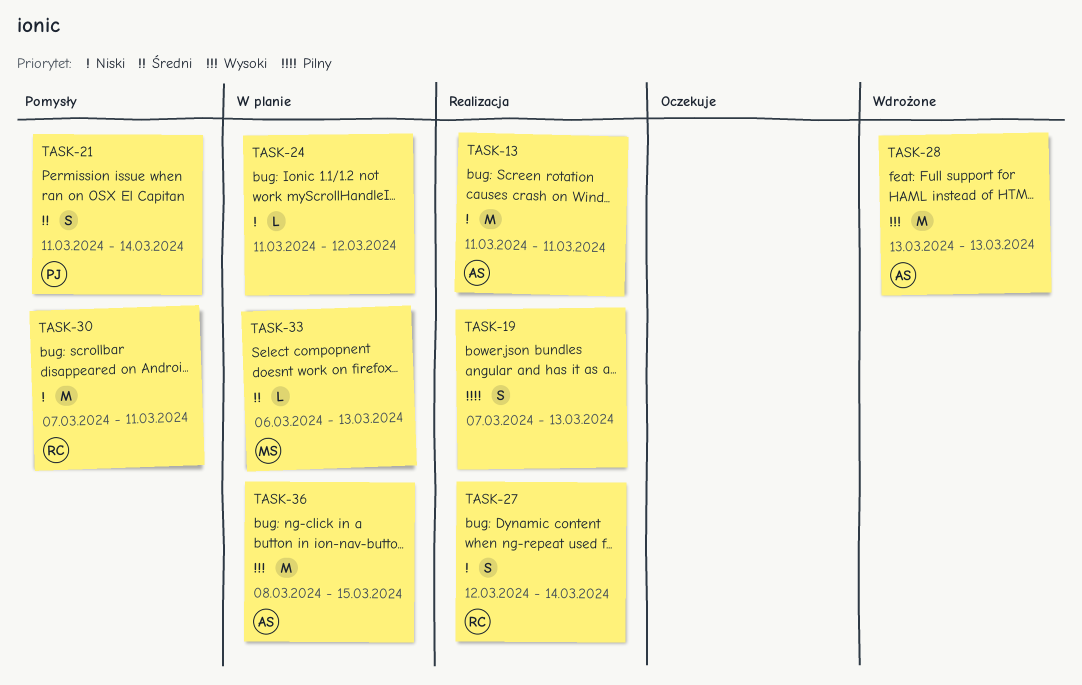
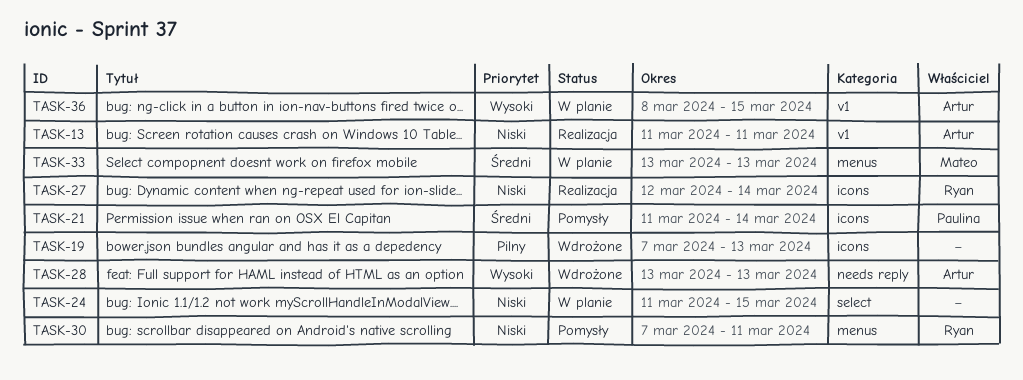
TASK-19, status: Realizacja -> Wdrożone
TASK-24, due: Mar 12 -> Mar 15
TASK-33, start: Mar 6 -> Mar 13

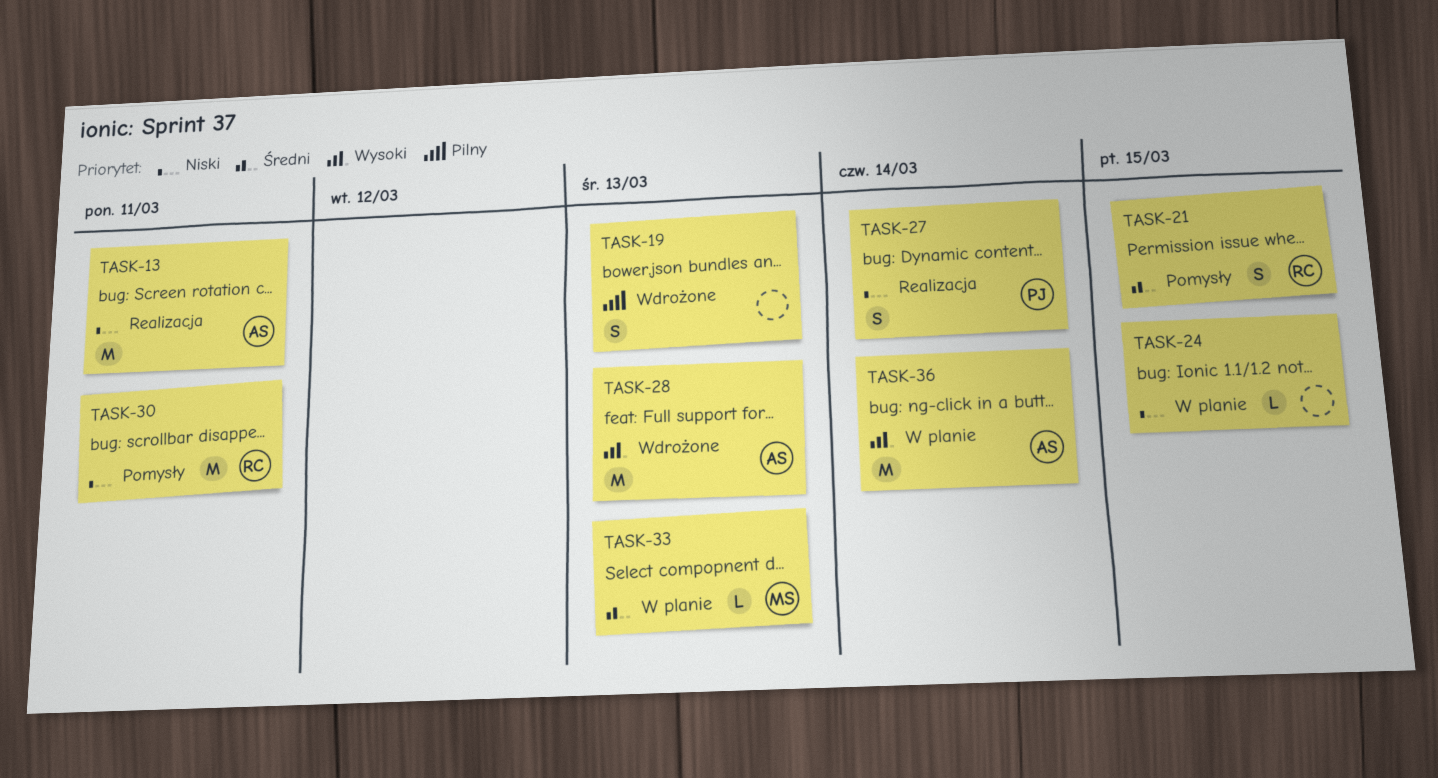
TASK-21, owner: Paulina -> Ryan
TASK-21, due: Mar 14 -> Mar 15
TASK-27, owner: Ryan -> Paulina
TASK-36, due: Mar 15 -> Mar 14

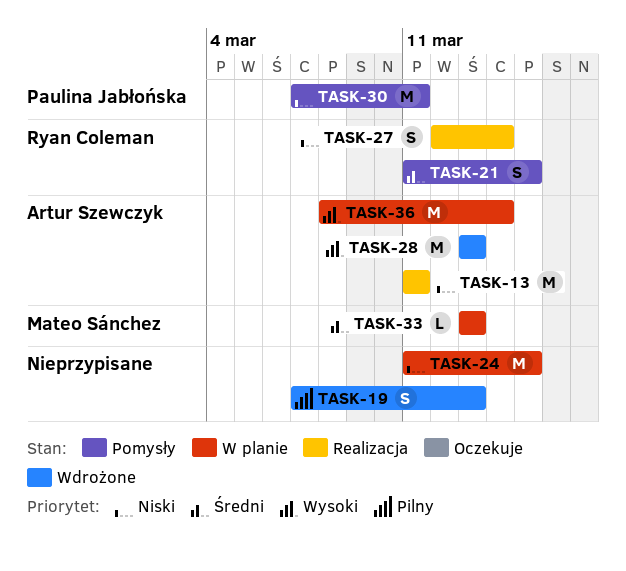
TASK-24, estimate: L -> M
TASK-27, owner: Paulina Jabłońska -> Ryan Coleman
TASK-30, owner: Ryan Coleman -> Paulina Jabłońska

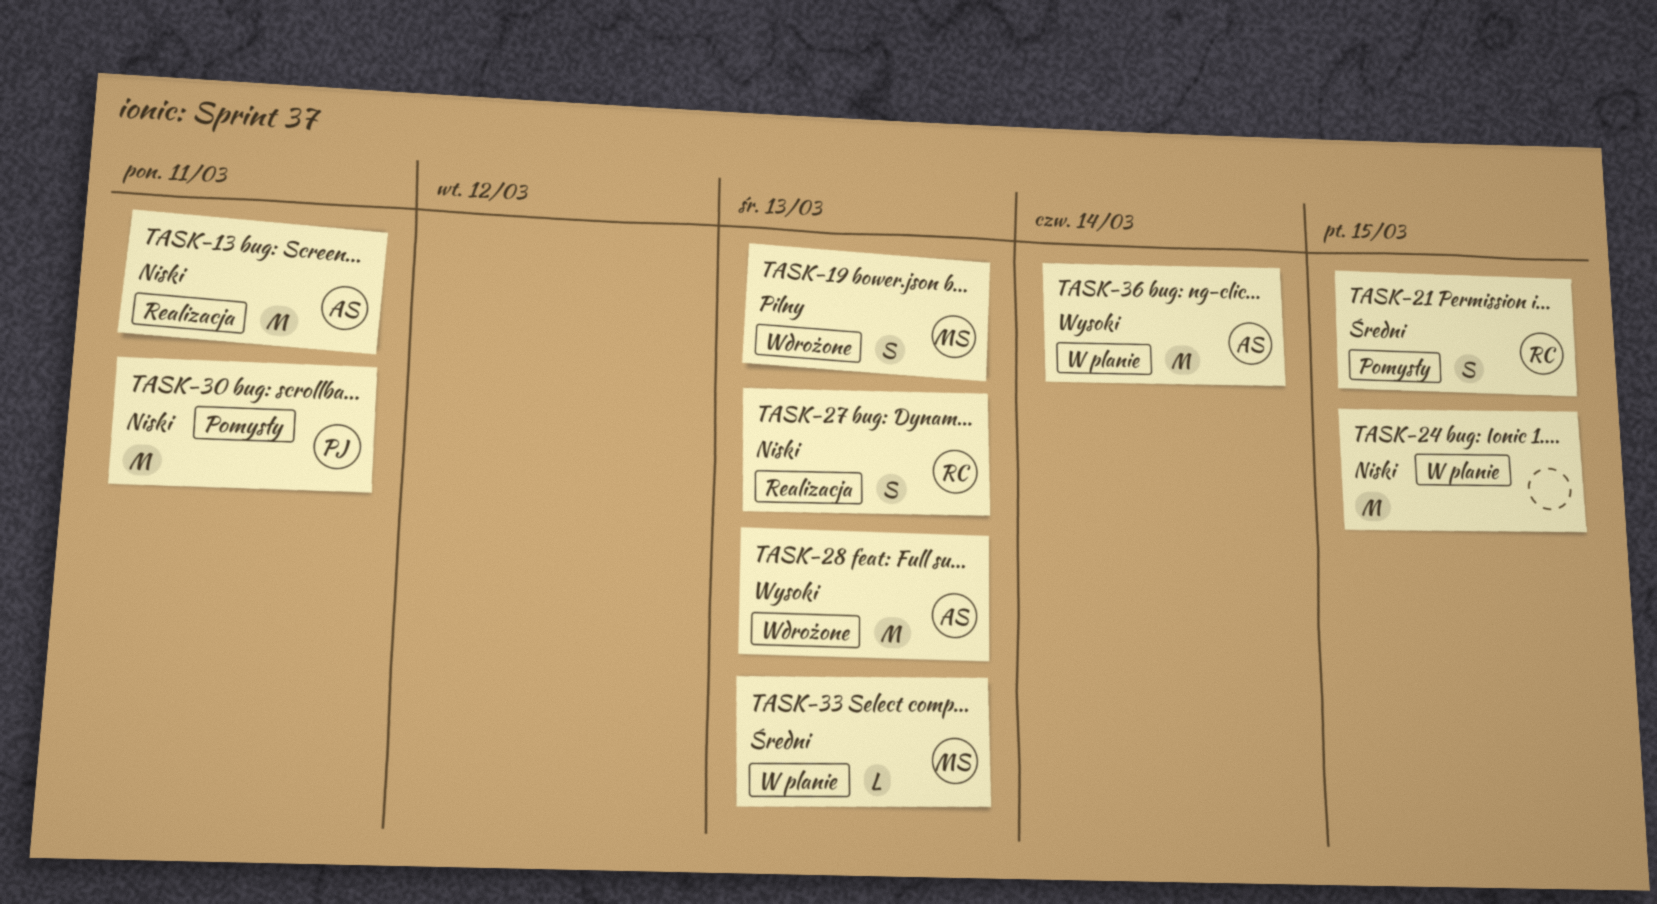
TASK-19, owner: none -> Mateo Sánchez
TASK-27, due: Mar 14 -> Mar 13

